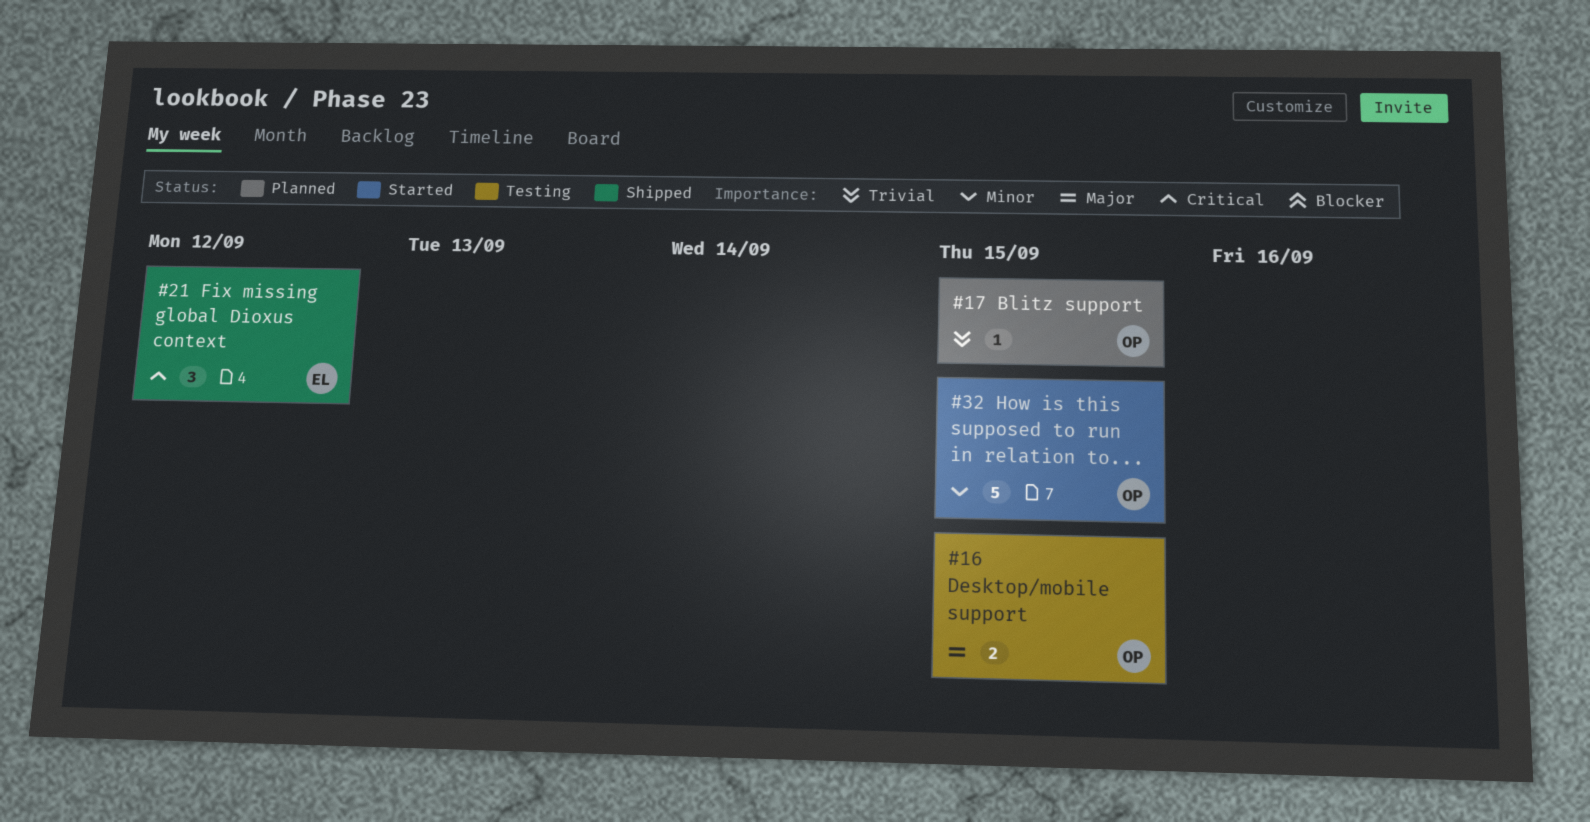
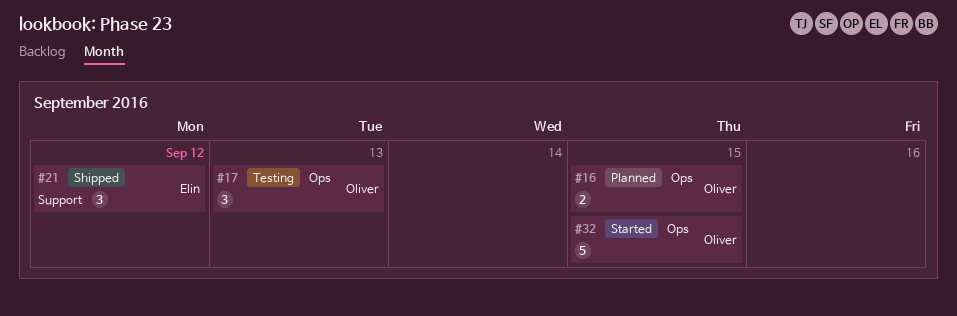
#16, status: Testing -> Planned
#17, status: Planned -> Testing
#17, estimate: 1 -> 3
#17, due: Sep 15 -> Sep 13

